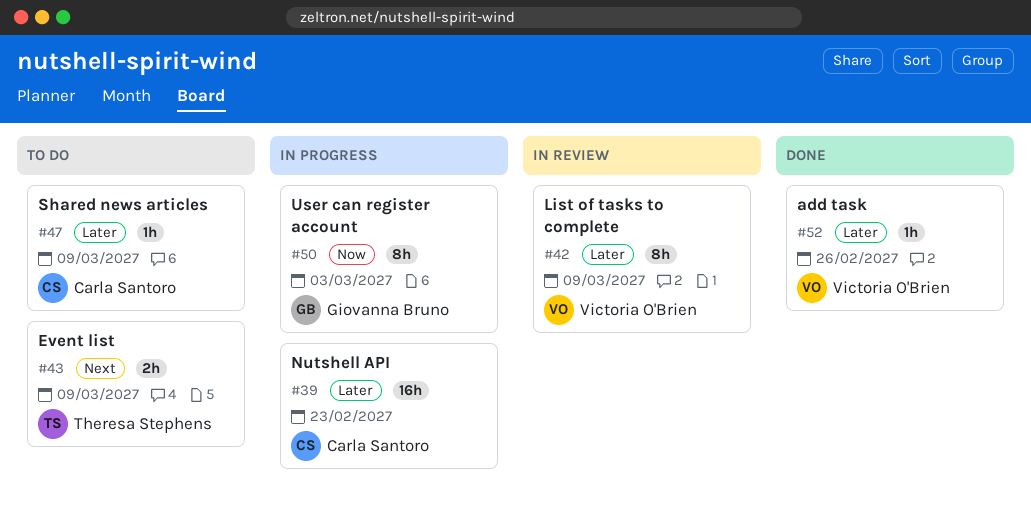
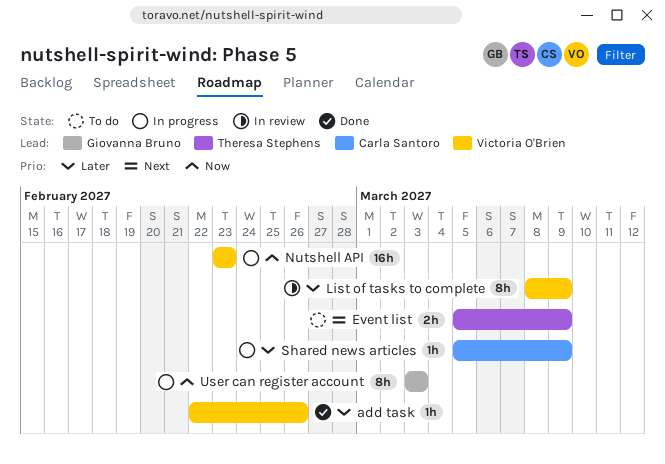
Nutshell API, owner: Carla Santoro -> Victoria O'Brien
Nutshell API, priority: Later -> Now
Shared news articles, status: To do -> In progress

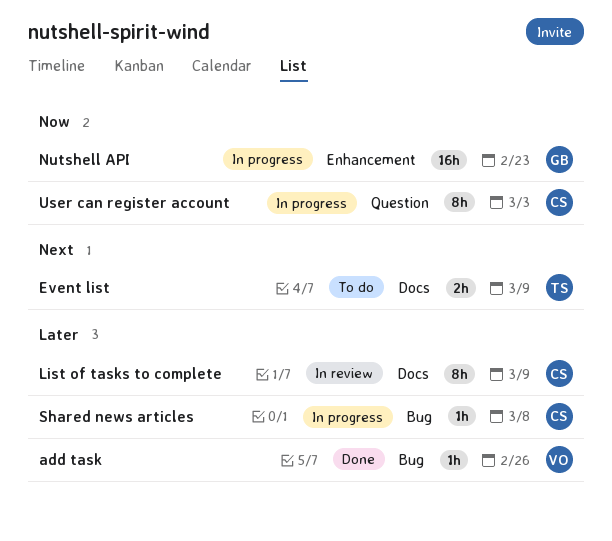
List of tasks to complete, owner: Victoria O'Brien -> Carla Santoro
Nutshell API, owner: Victoria O'Brien -> Giovanna Bruno
Shared news articles, due: Mar 9 -> Mar 8
User can register account, owner: Giovanna Bruno -> Carla Santoro

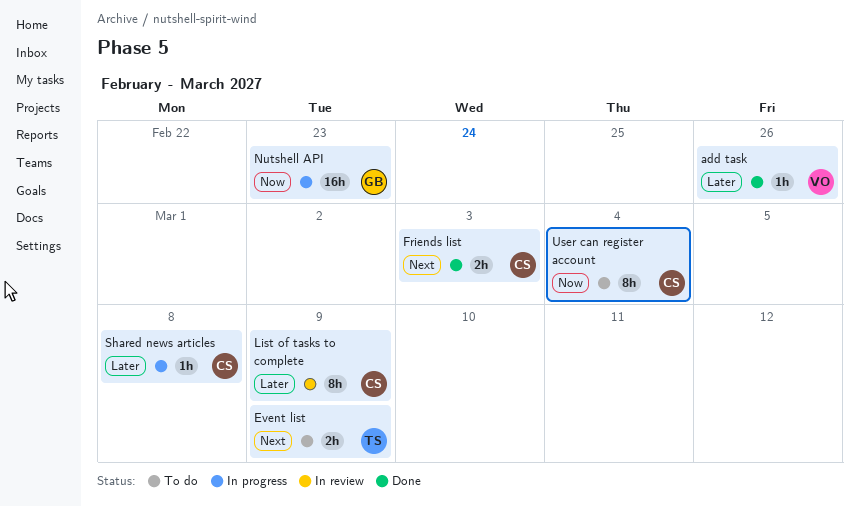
Friends list: none -> present
User can register account, status: In progress -> To do
User can register account, due: Mar 3 -> Mar 4

